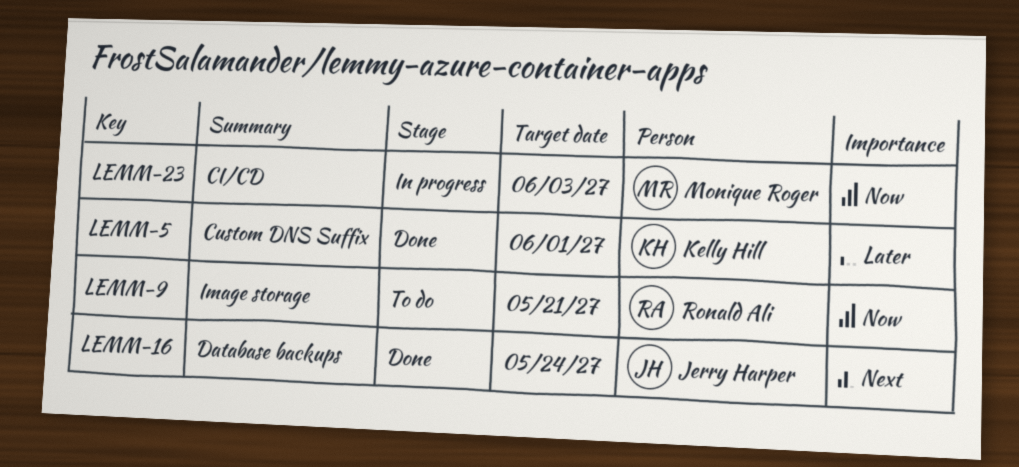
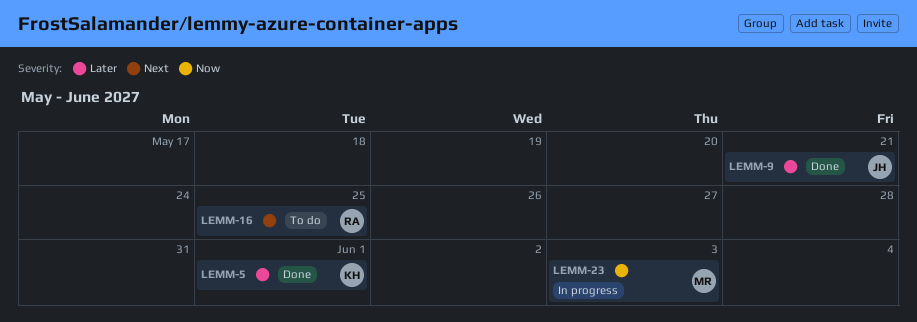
LEMM-9, status: To do -> Done
LEMM-9, owner: Ronald Ali -> Jerry Harper
LEMM-9, priority: Now -> Later
LEMM-16, status: Done -> To do
LEMM-16, owner: Jerry Harper -> Ronald Ali
LEMM-16, due: May 24 -> May 25

